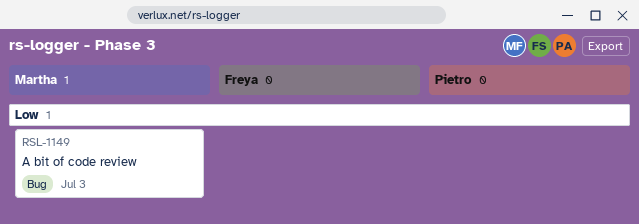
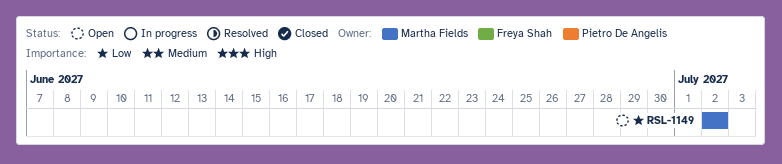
RSL-1149, due: Jul 3 -> Jul 2

